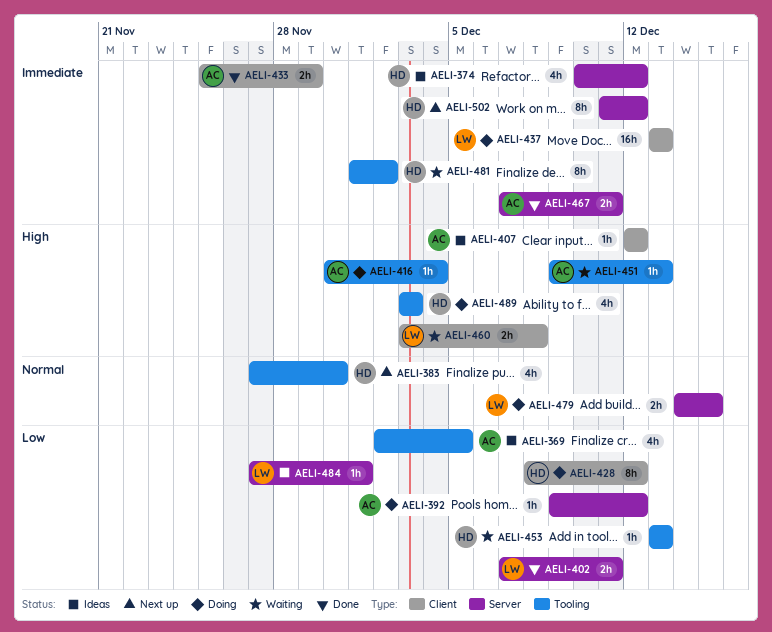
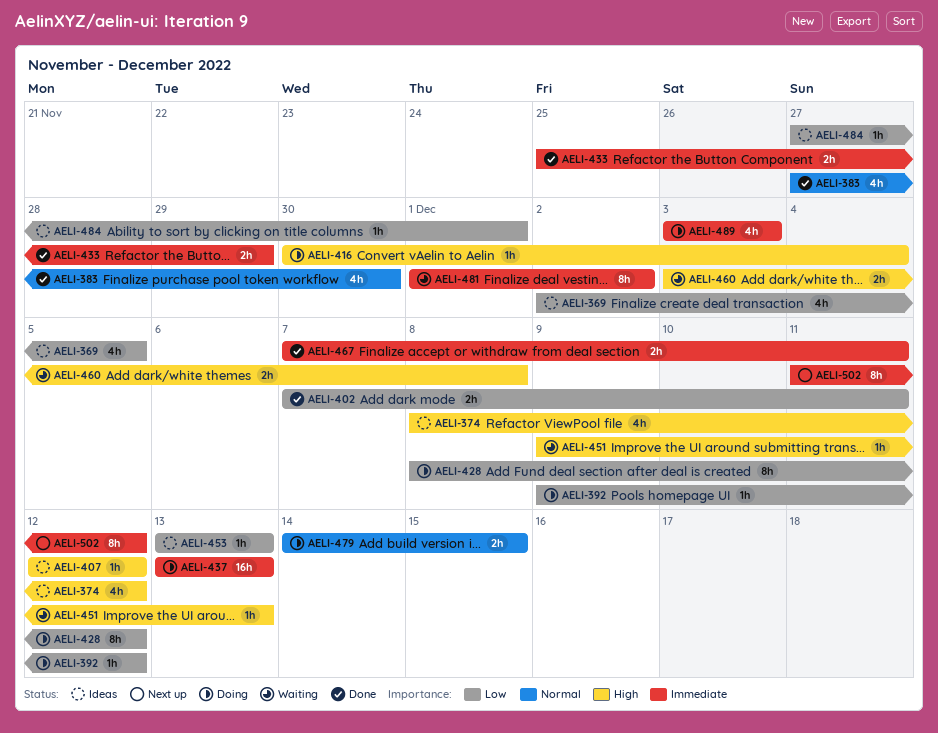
AELI-374, priority: Immediate -> High
AELI-374, start: Dec 10 -> Dec 8
AELI-383, status: Next up -> Done
AELI-453, status: Waiting -> Ideas
AELI-489, priority: High -> Immediate

